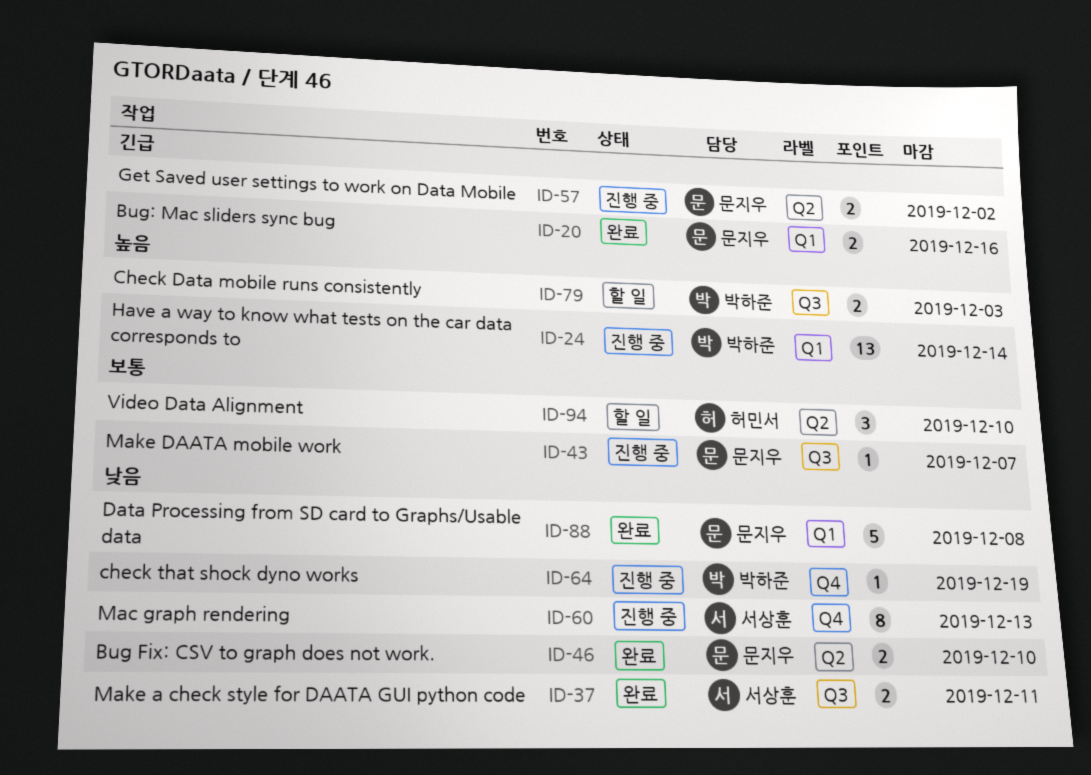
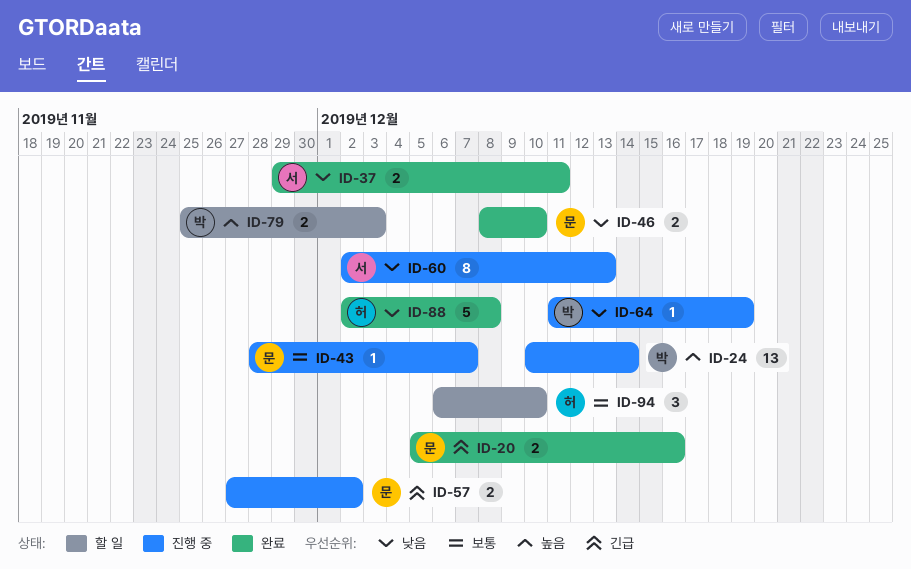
ID-88, owner: 문지우 -> 허민서

